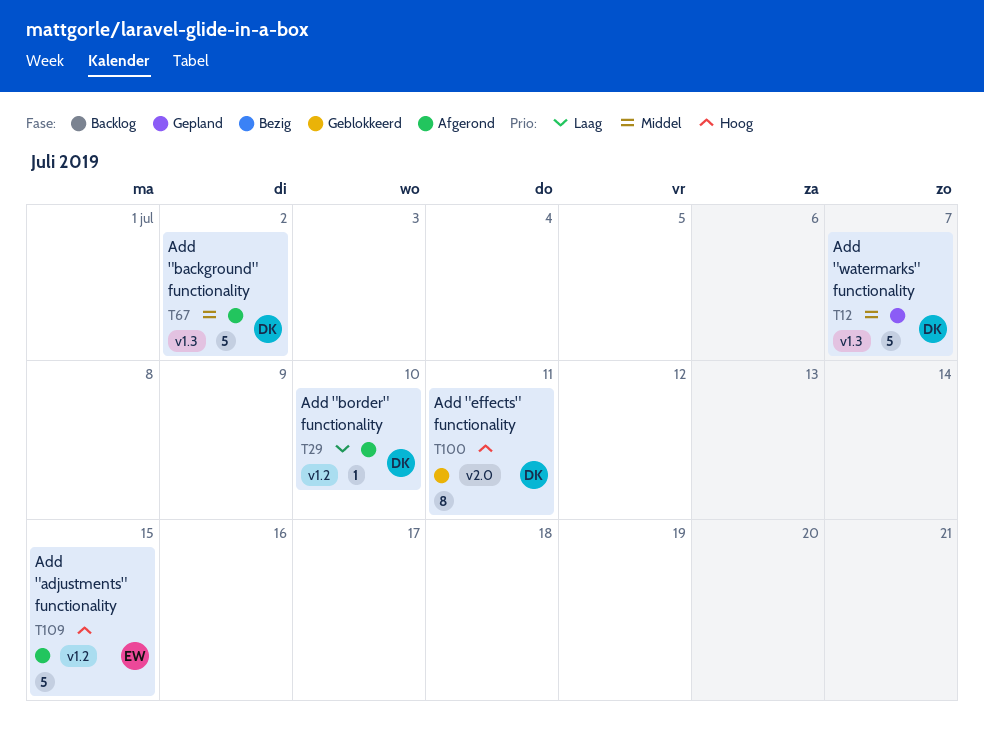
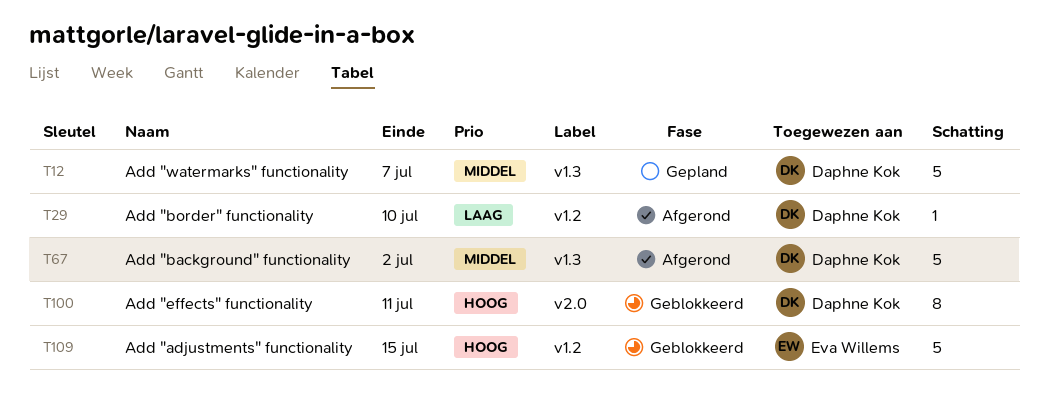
T109, status: Afgerond -> Geblokkeerd

